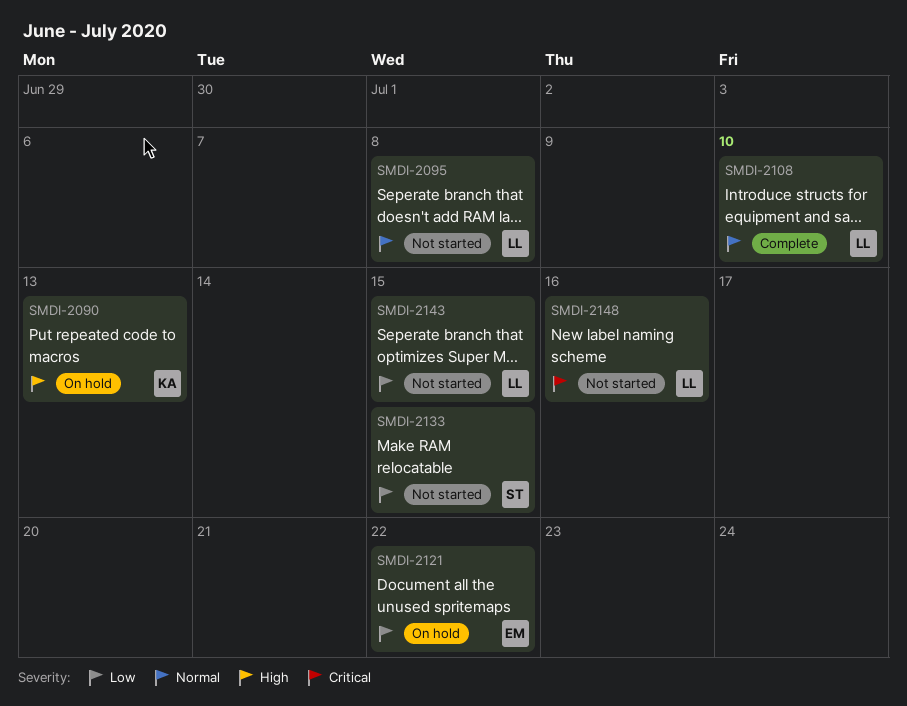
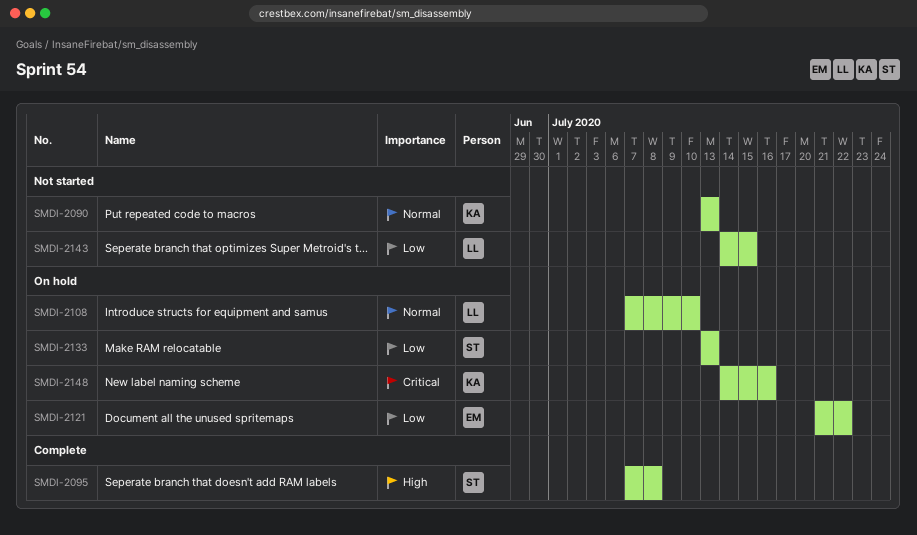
SMDI-2090, status: On hold -> Not started
SMDI-2090, priority: High -> Normal
SMDI-2095, status: Not started -> Complete
SMDI-2095, owner: LL -> ST
SMDI-2095, priority: Normal -> High
SMDI-2108, status: Complete -> On hold
SMDI-2133, status: Not started -> On hold
SMDI-2133, due: Jul 15 -> Jul 13
SMDI-2148, status: Not started -> On hold
SMDI-2148, owner: LL -> KA

